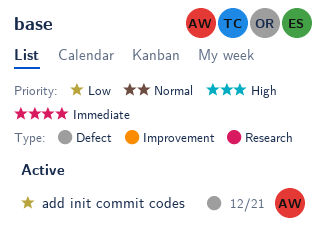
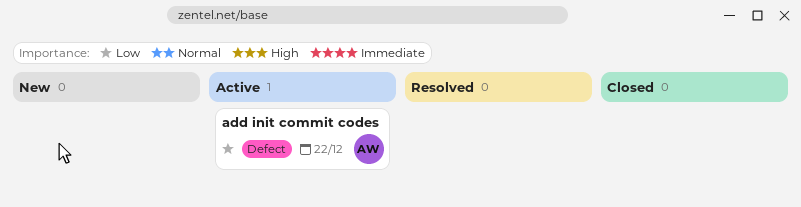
add init commit codes, due: Dec 21 -> Dec 22

